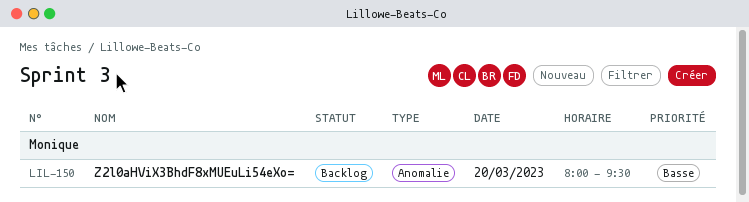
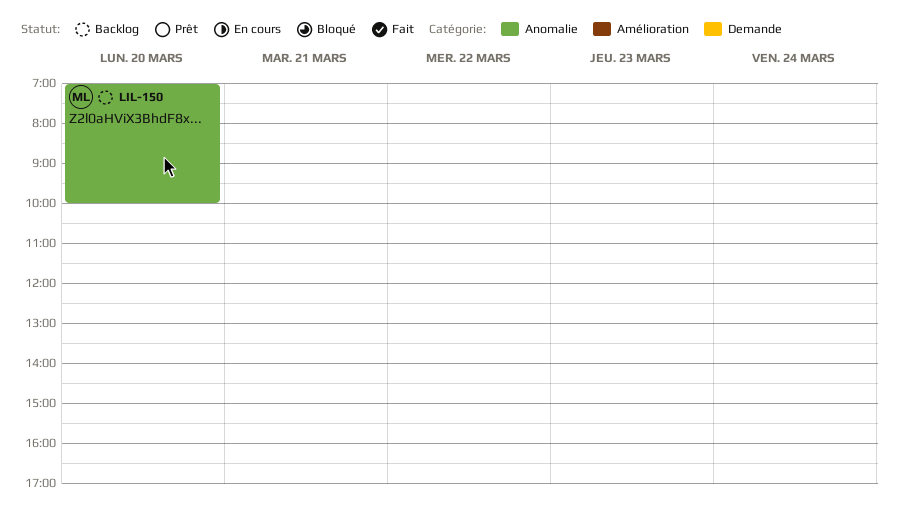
LIL-150, begins: 08:00 -> 07:00
LIL-150, ends: 09:30 -> 10:00

